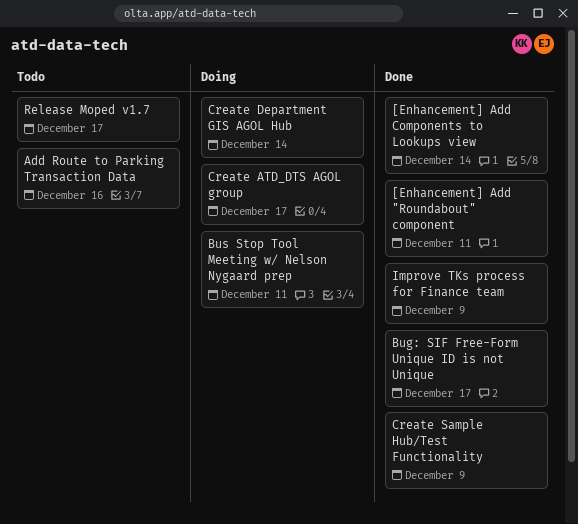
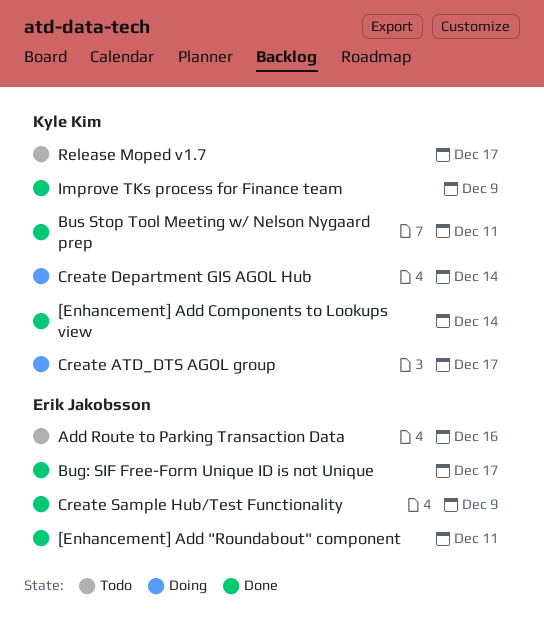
Bus Stop Tool Meeting w/ Nelson Nygaard prep, status: Doing -> Done

